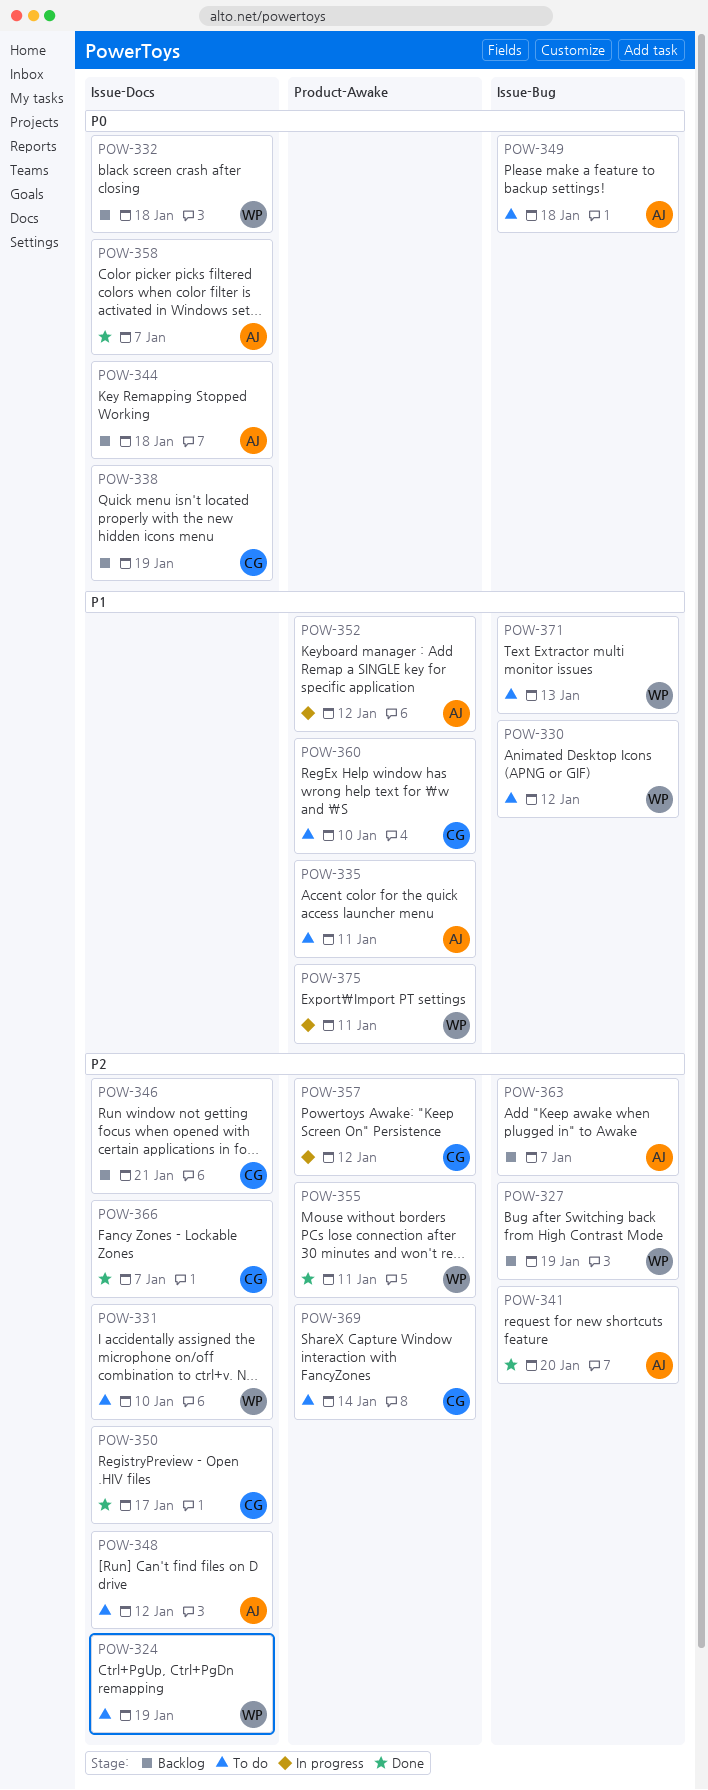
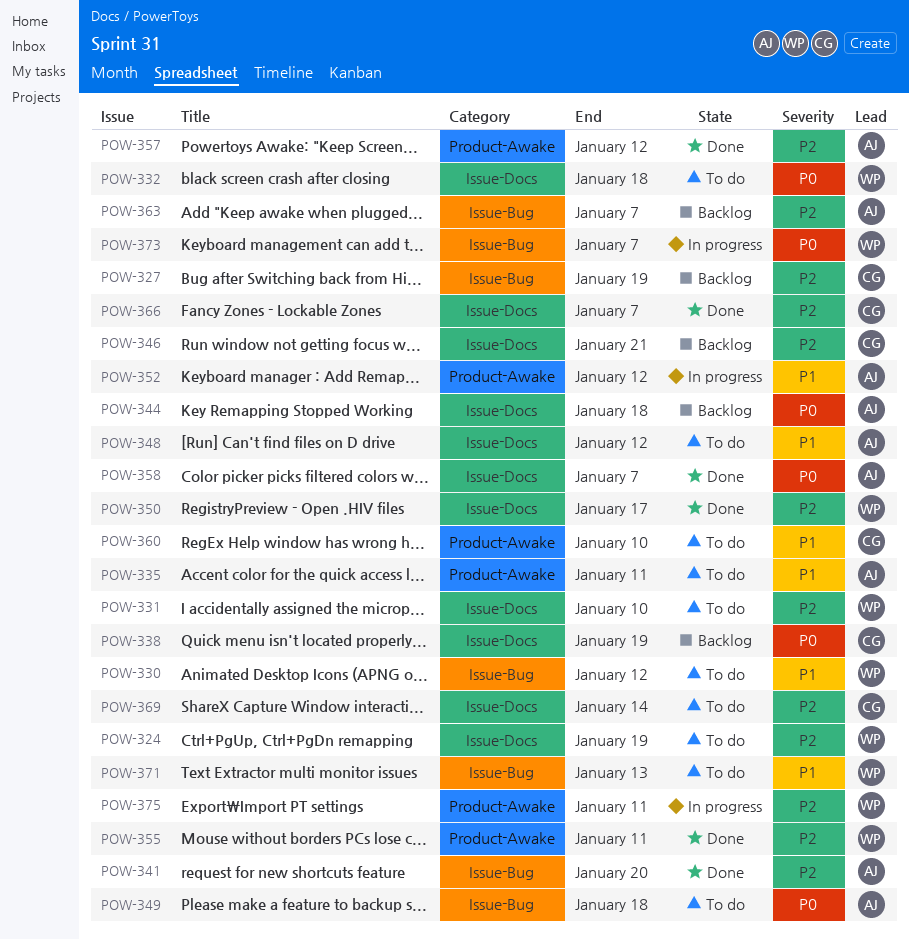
POW-327, owner: WP -> CG
POW-332, status: Backlog -> To do
POW-348, priority: P2 -> P1
POW-350, owner: CG -> WP
POW-357, status: In progress -> Done
POW-357, owner: CG -> AJ
POW-369, label: Product-Awake -> Issue-Docs
POW-373: none -> present
POW-375, priority: P1 -> P2

